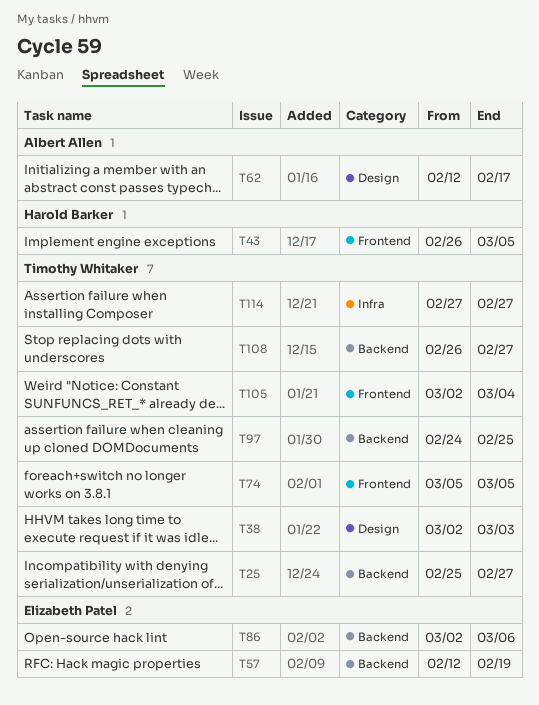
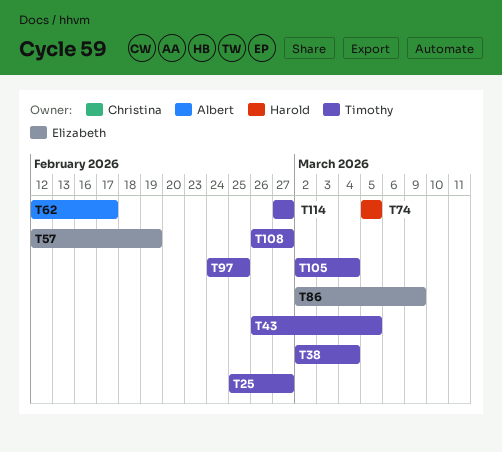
T38, due: Mar 3 -> Mar 4
T43, owner: Harold Barker -> Timothy Whitaker
T74, owner: Timothy Whitaker -> Harold Barker
T86, due: Mar 6 -> Mar 9

